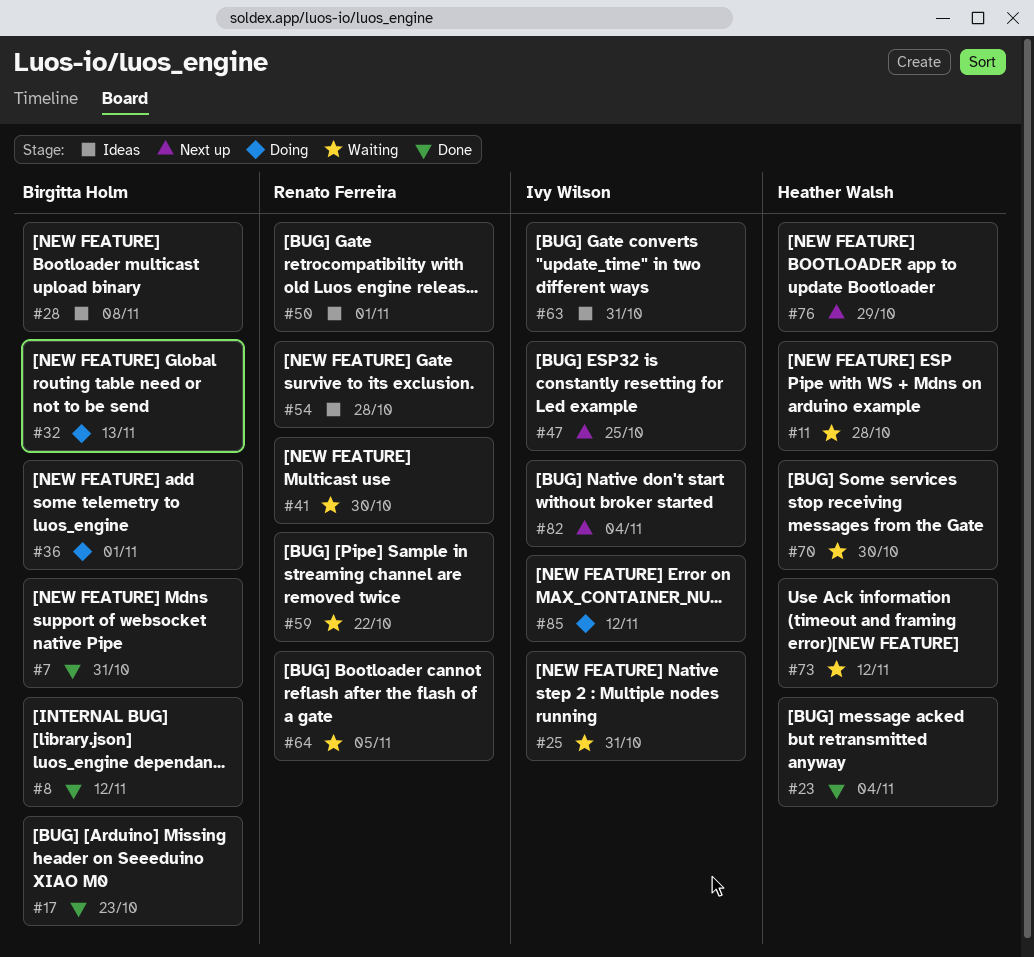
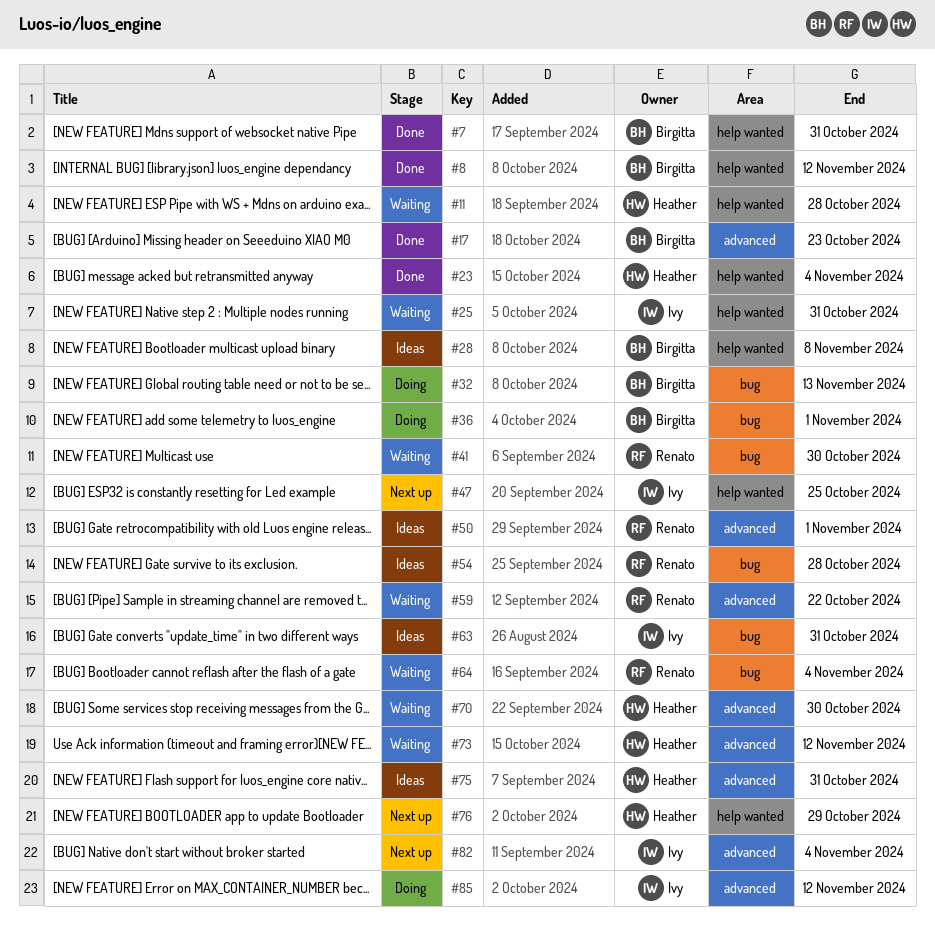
#64, due: Nov 5 -> Nov 4
#75: none -> present

